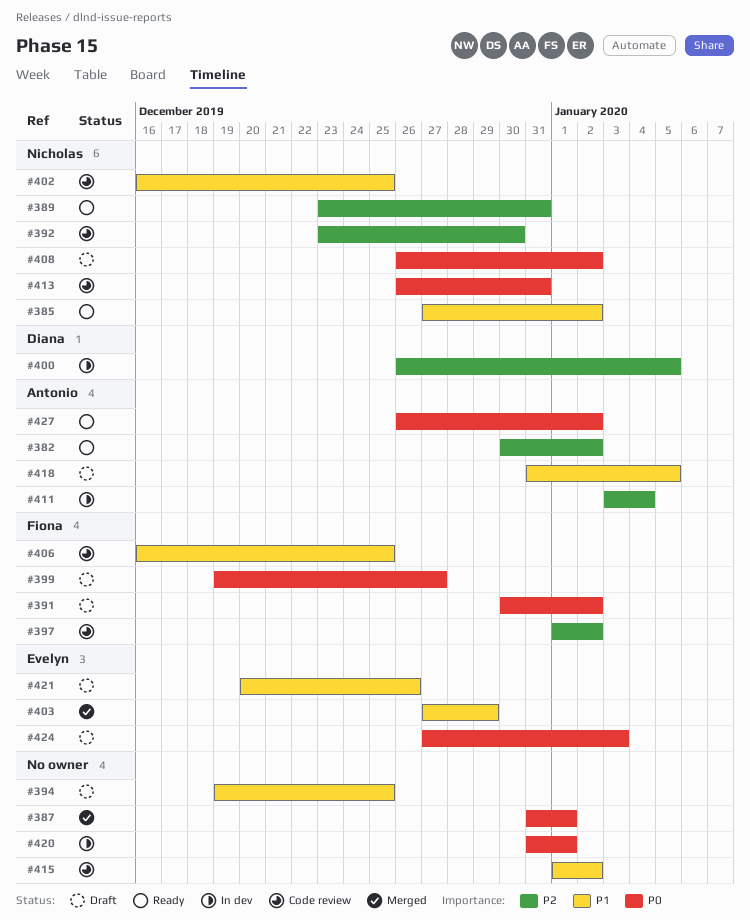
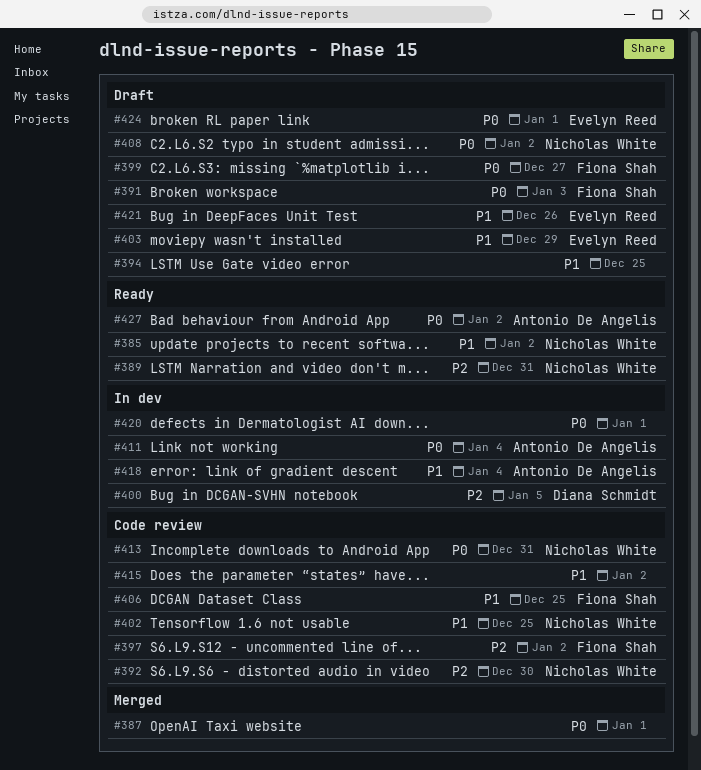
#382: present -> none
#391, due: Jan 2 -> Jan 3
#403, status: Merged -> Draft
#411, priority: P2 -> P0
#418, status: Draft -> In dev
#418, due: Jan 5 -> Jan 4
#424, due: Jan 3 -> Jan 1

